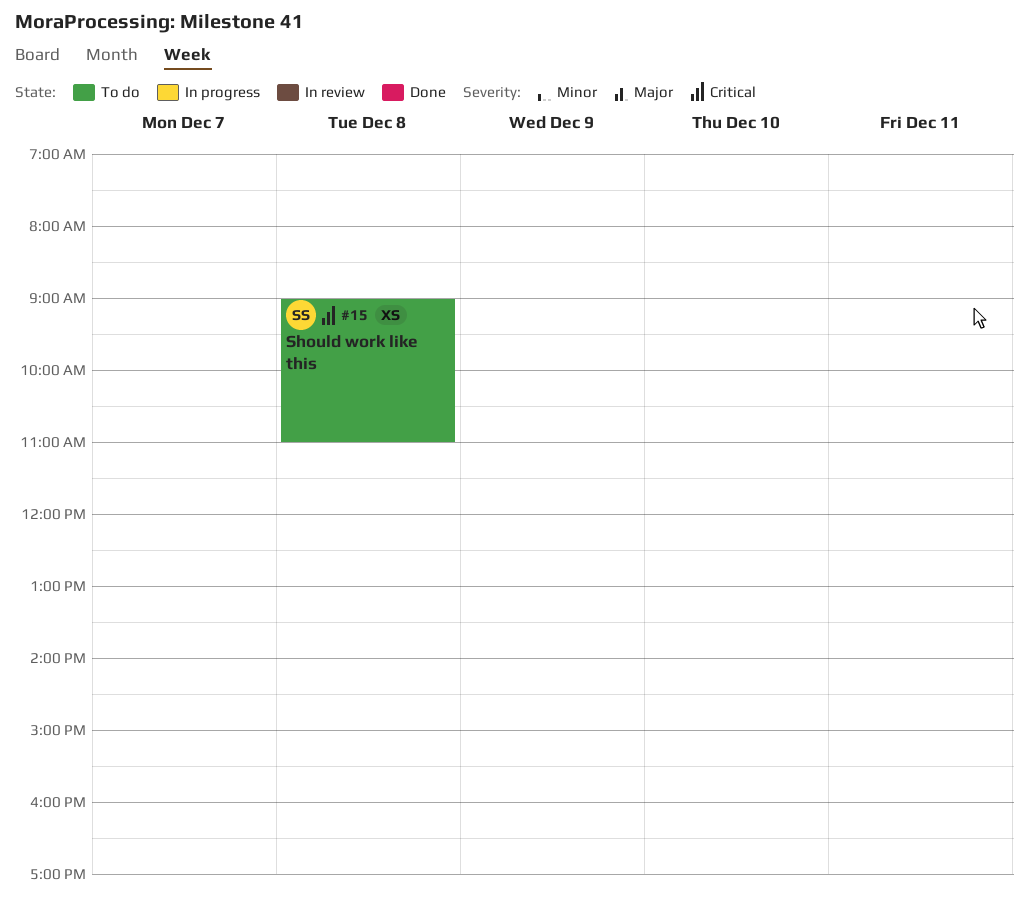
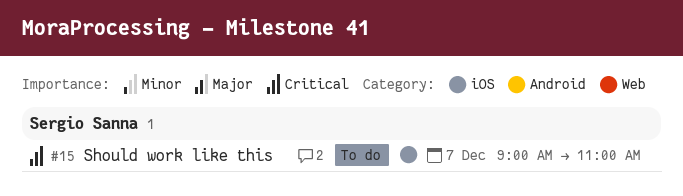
#15, day: Dec 8 -> Dec 7

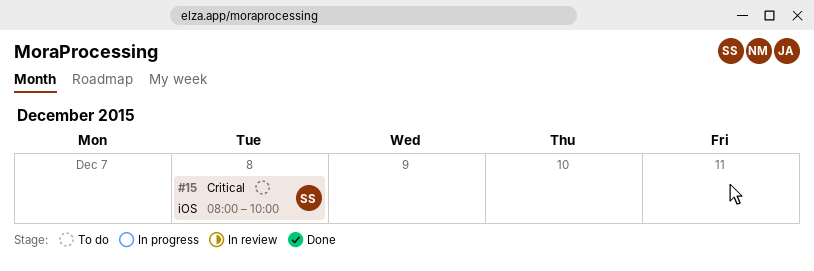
#15, day: Dec 7 -> Dec 8
#15, begins: 09:00 -> 08:00
#15, ends: 11:00 -> 10:00

